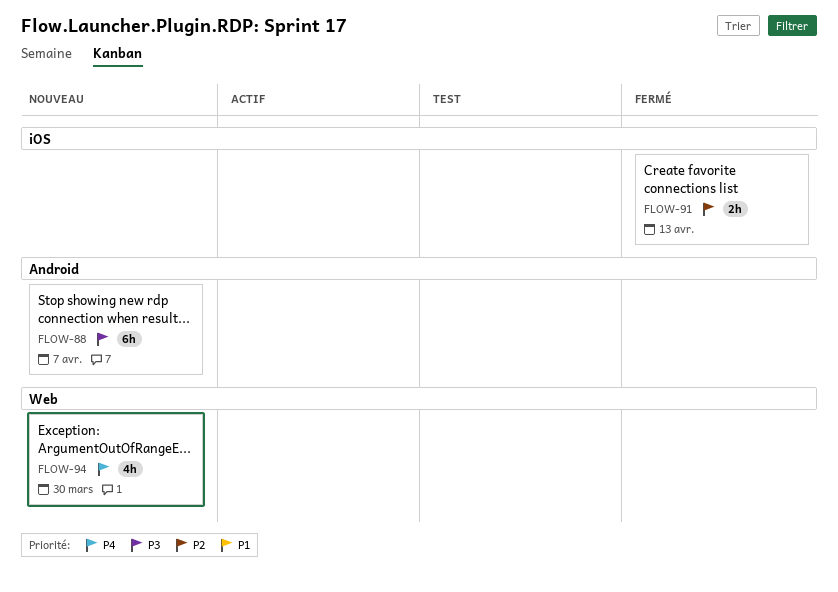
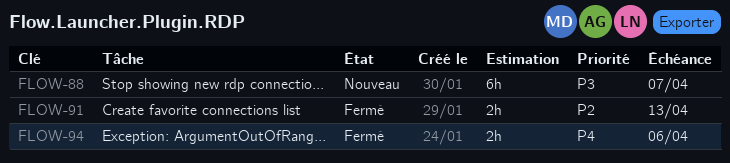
FLOW-94, status: Nouveau -> Fermé
FLOW-94, estimate: 4h -> 2h
FLOW-94, due: Mar 30 -> Apr 6

